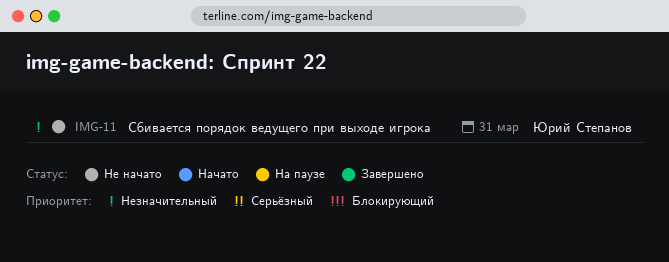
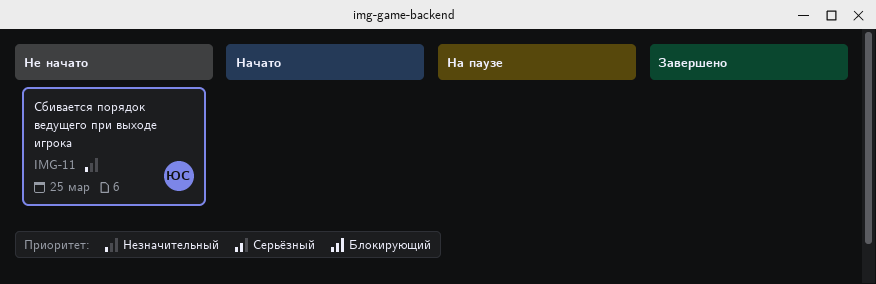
IMG-11, due: Mar 31 -> Mar 25

